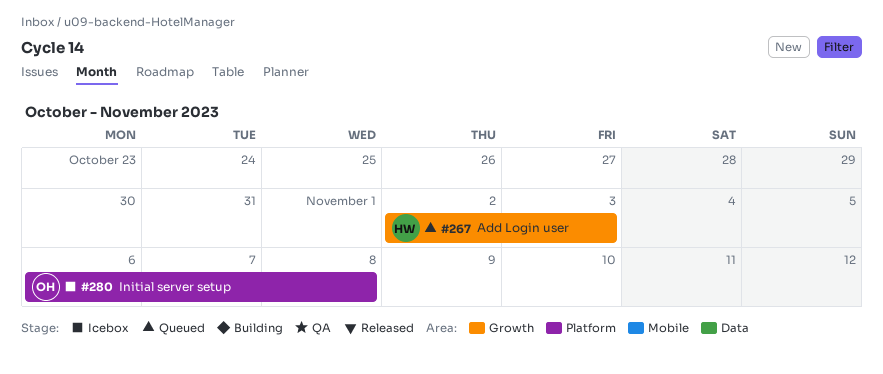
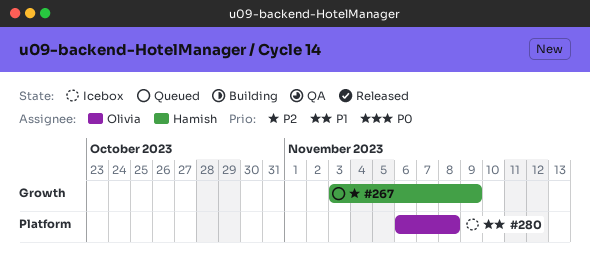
#267, start: Nov 2 -> Nov 3
#267, due: Nov 3 -> Nov 9

